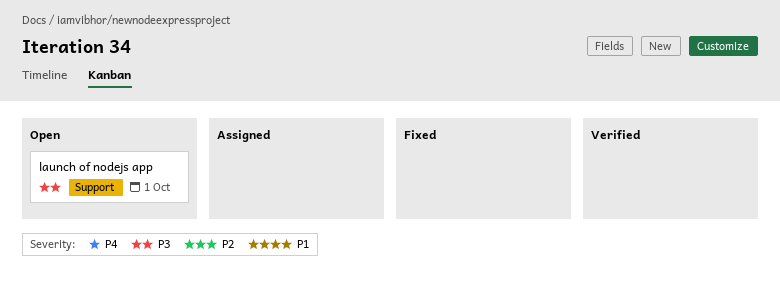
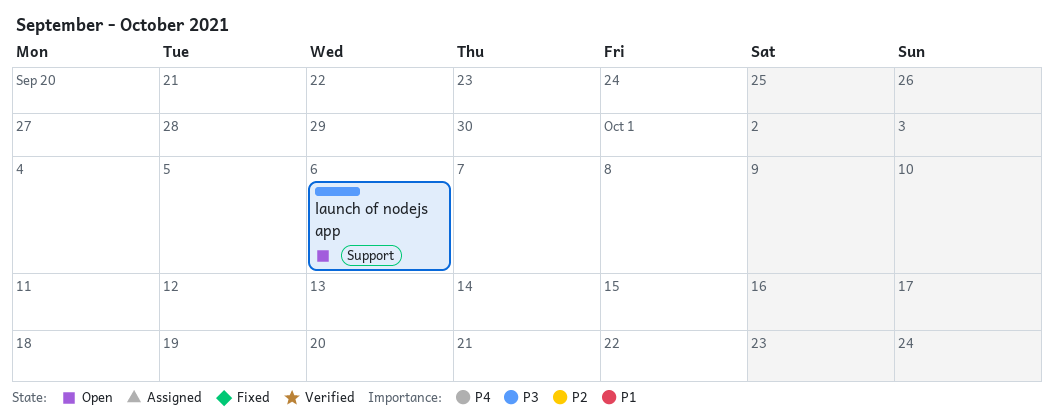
launch of nodejs app, due: Oct 1 -> Oct 6

